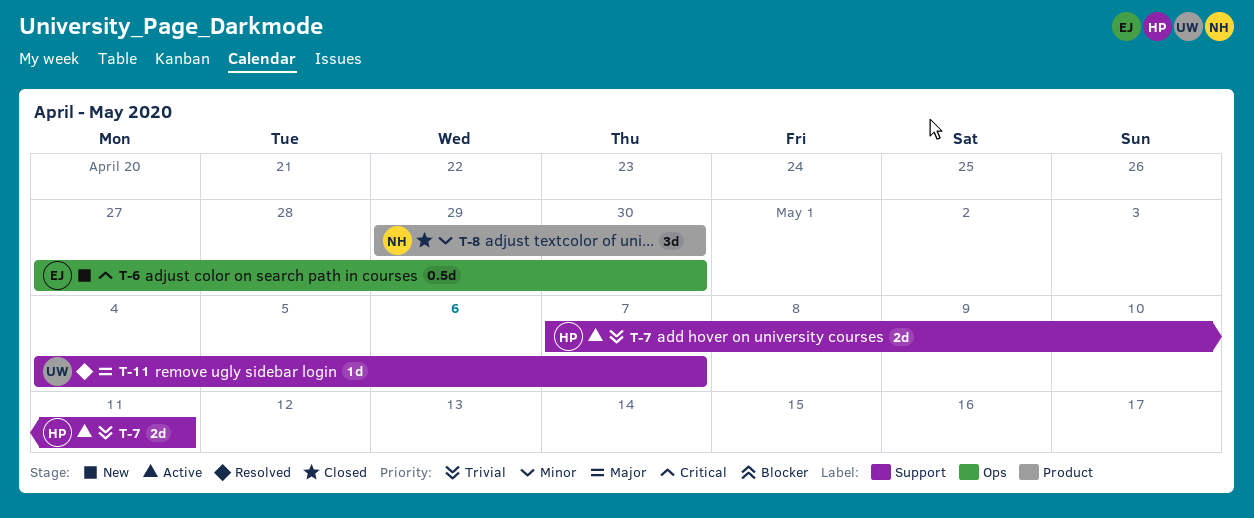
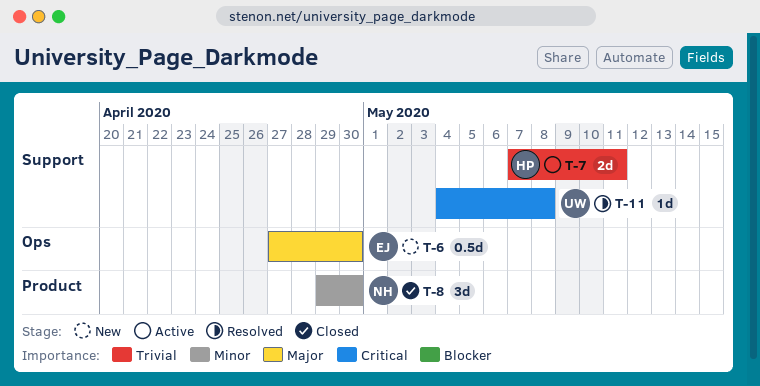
T-6, priority: Critical -> Major
T-11, priority: Major -> Critical
T-11, due: May 7 -> May 8

